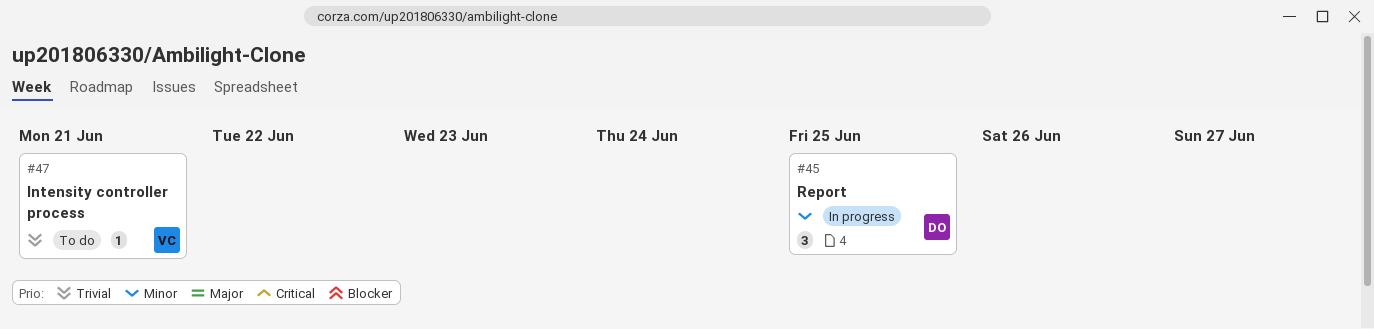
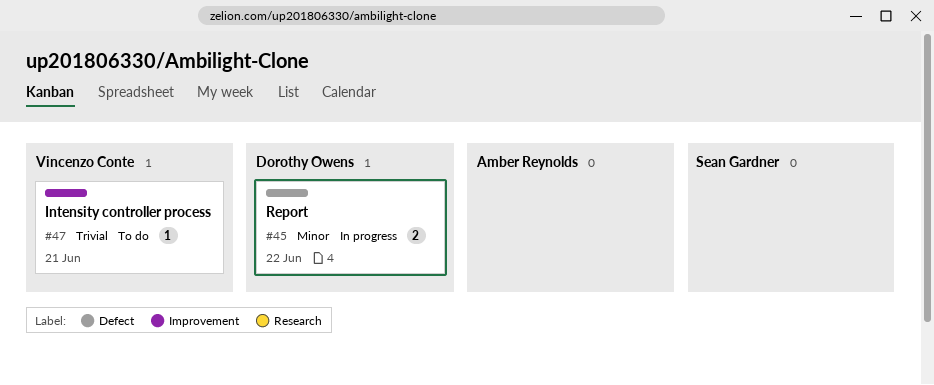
#45, estimate: 3 -> 2
#45, due: Jun 25 -> Jun 22

